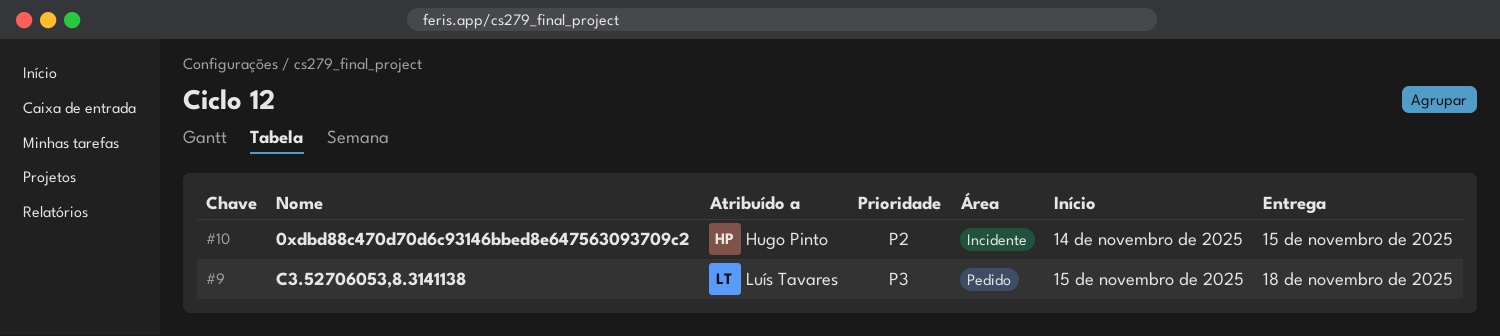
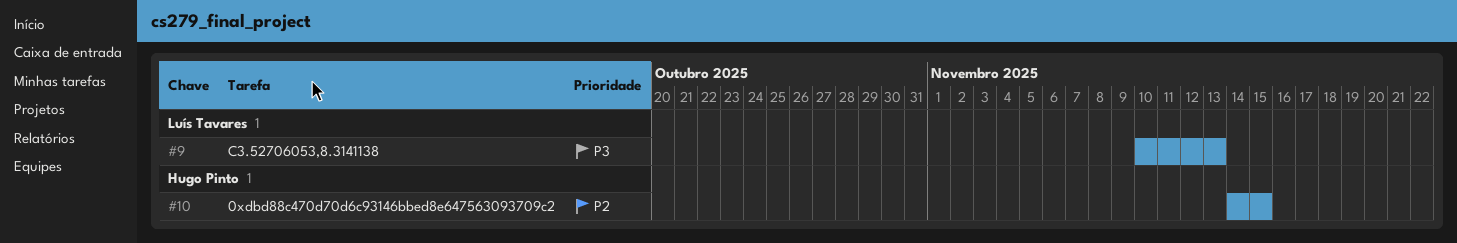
#9, start: Nov 15 -> Nov 10
#9, due: Nov 18 -> Nov 13

